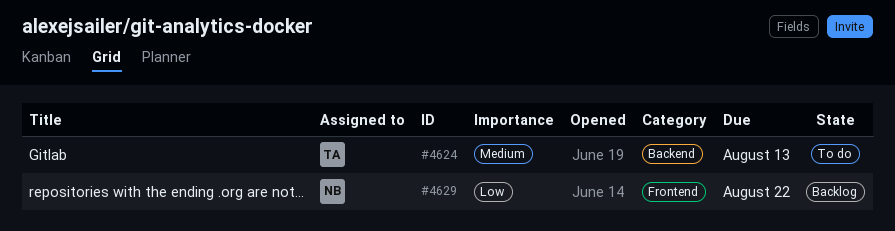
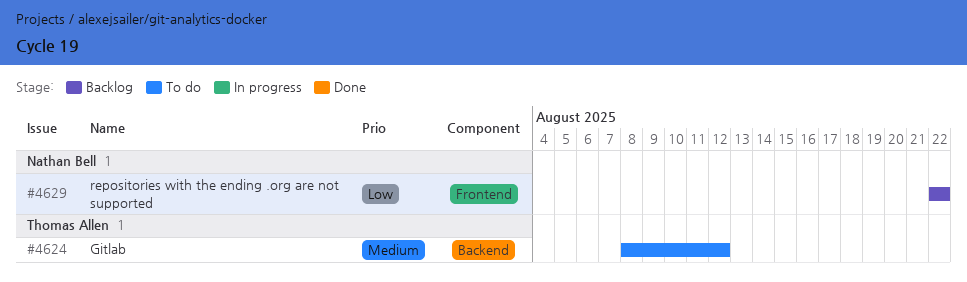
#4624, due: Aug 13 -> Aug 12

